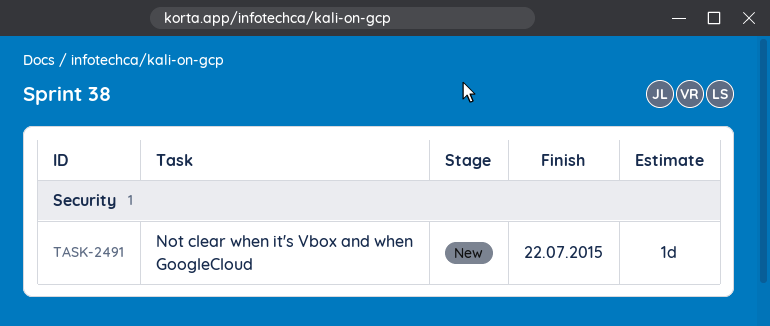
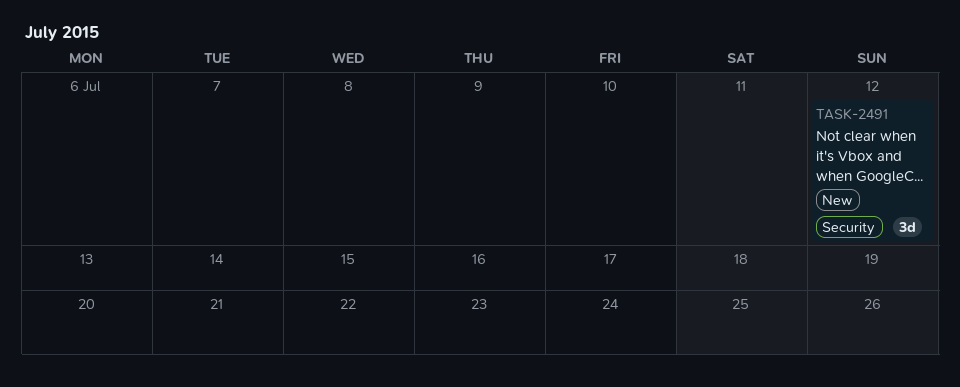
TASK-2491, estimate: 1d -> 3d
TASK-2491, due: Jul 22 -> Jul 12

